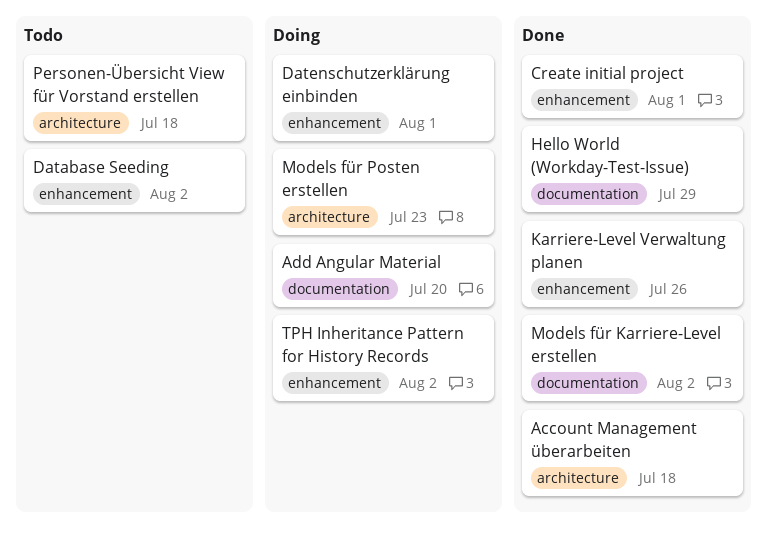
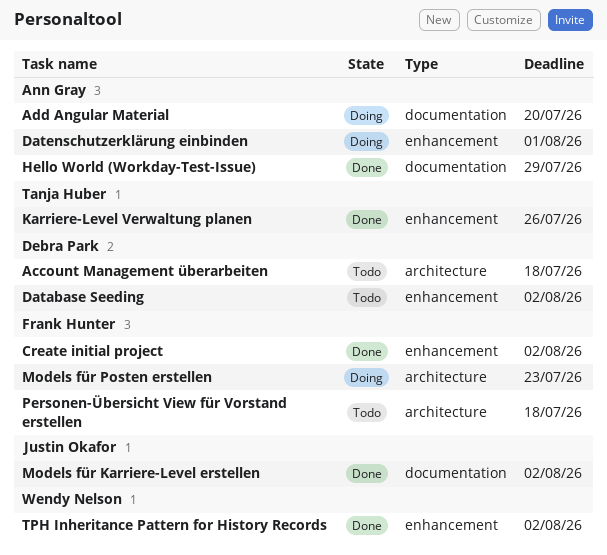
Account Management überarbeiten, status: Done -> Todo
Create initial project, due: Aug 1 -> Aug 2
TPH Inheritance Pattern for History Records, status: Doing -> Done

